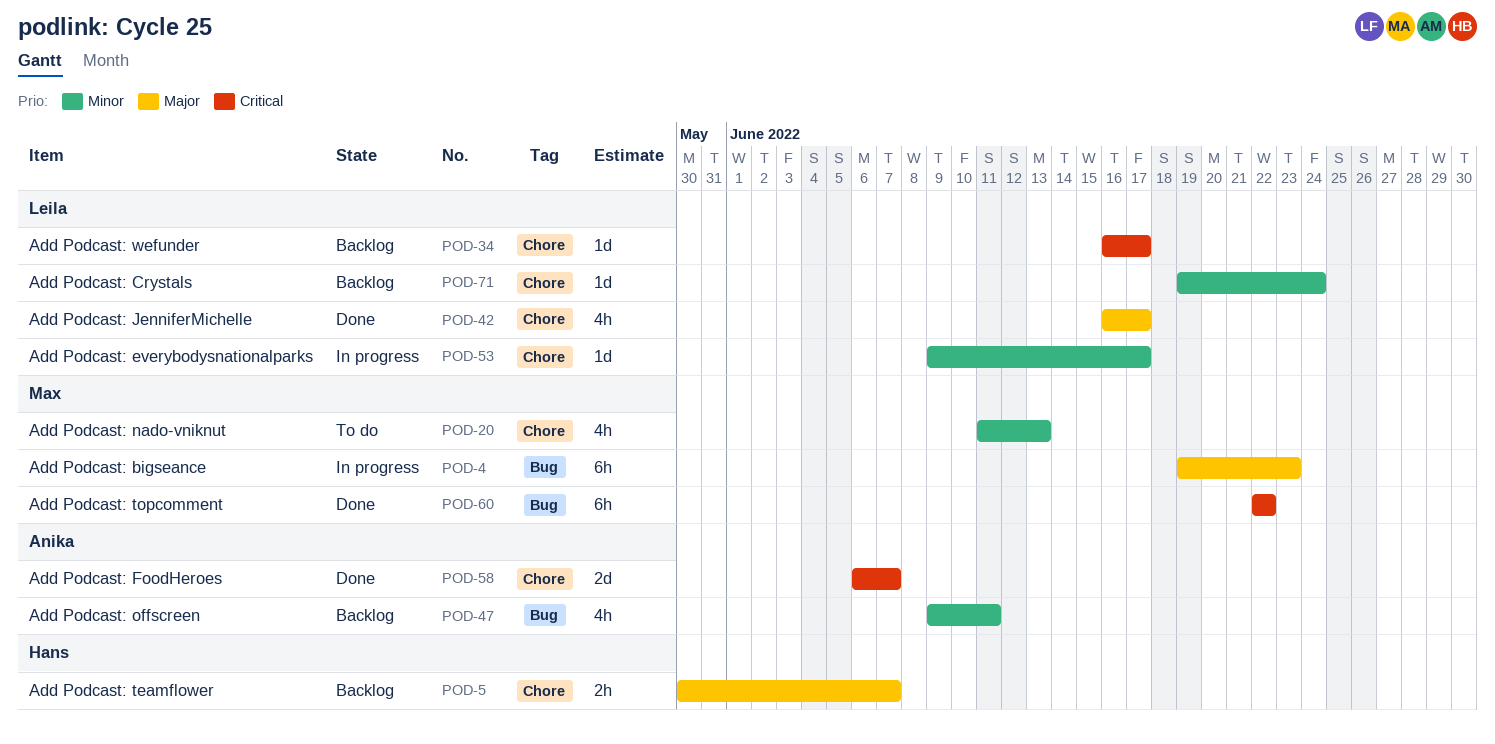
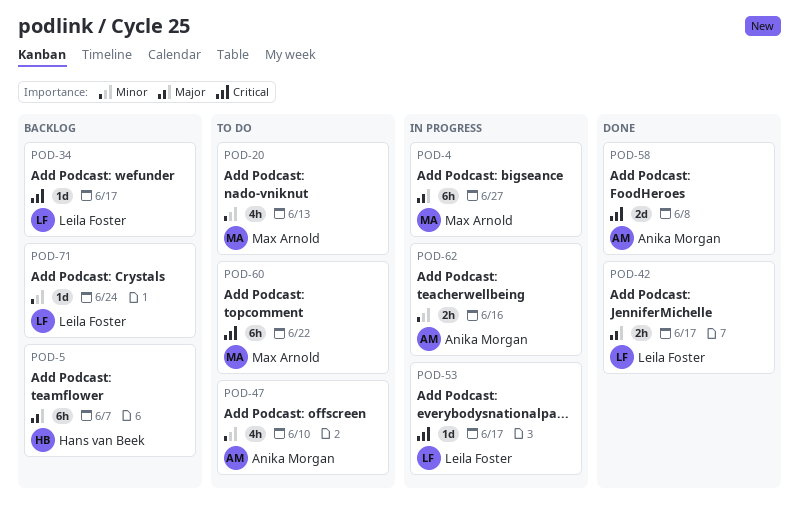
POD-4, due: Jun 23 -> Jun 27
POD-5, estimate: 2h -> 6h
POD-42, estimate: 4h -> 2h
POD-47, status: Backlog -> To do
POD-47, due: Jun 11 -> Jun 10
POD-53, priority: Minor -> Critical
POD-58, due: Jun 7 -> Jun 8
POD-60, status: Done -> To do
POD-62: none -> present

